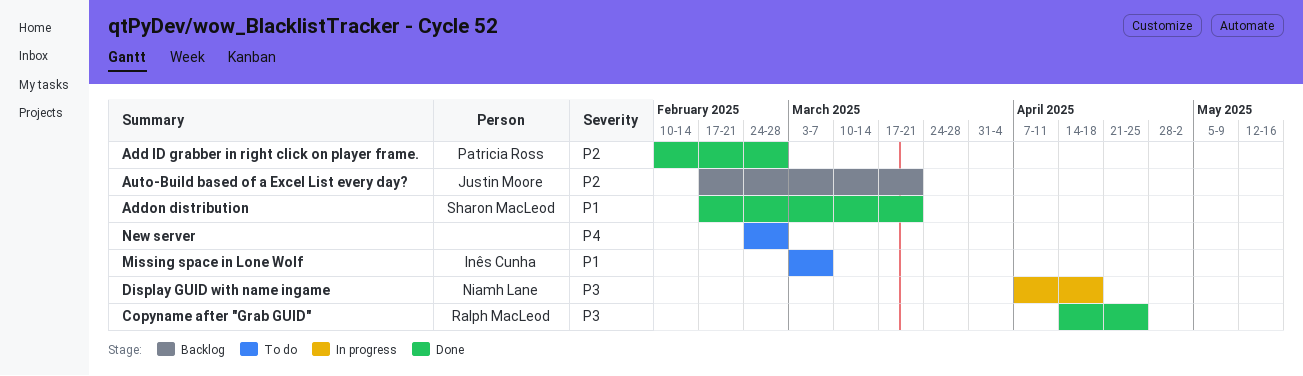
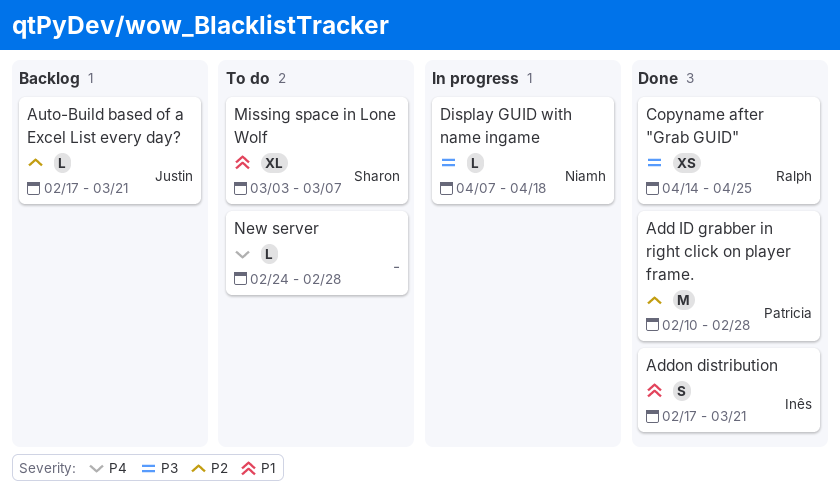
Addon distribution, owner: Sharon MacLeod -> Inês Cunha
Missing space in Lone Wolf, owner: Inês Cunha -> Sharon MacLeod

